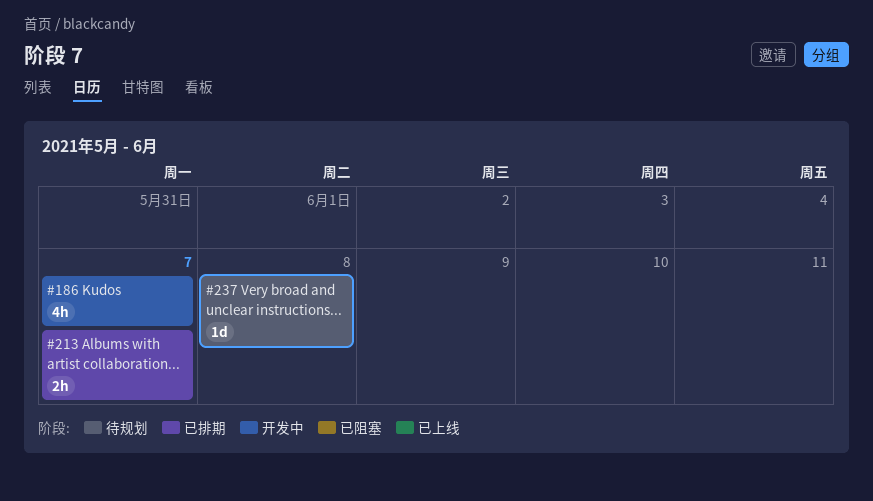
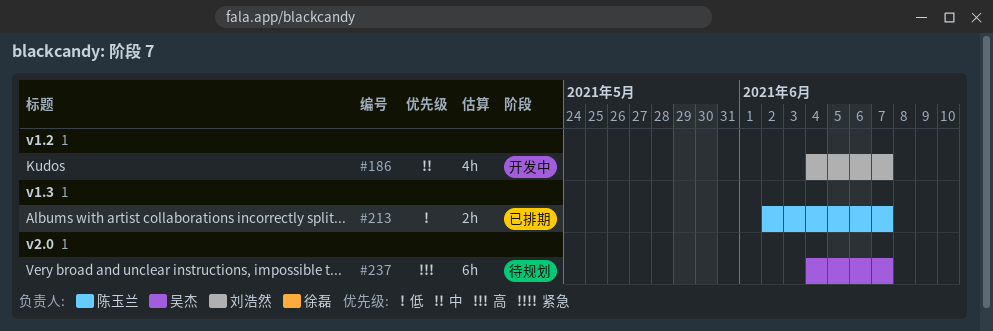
#237, estimate: 1d -> 6h
#237, due: Jun 8 -> Jun 7

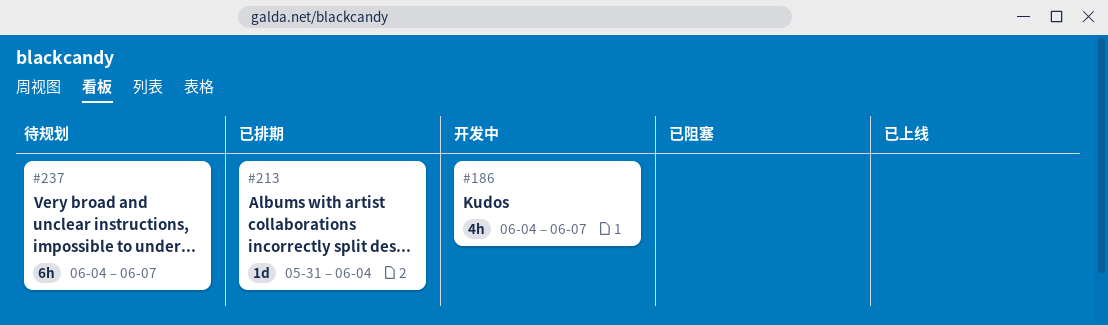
#213, estimate: 2h -> 1d
#213, start: Jun 2 -> May 31
#213, due: Jun 7 -> Jun 4

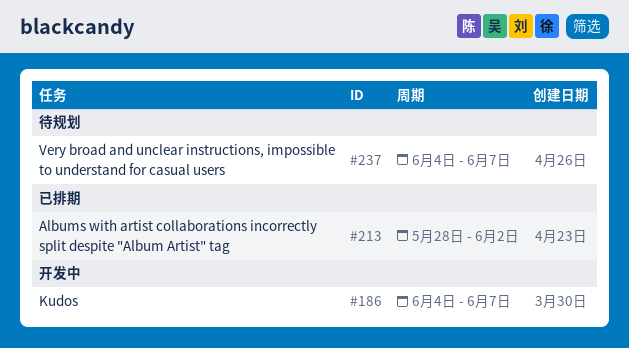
#213, start: May 31 -> May 28
#213, due: Jun 4 -> Jun 2

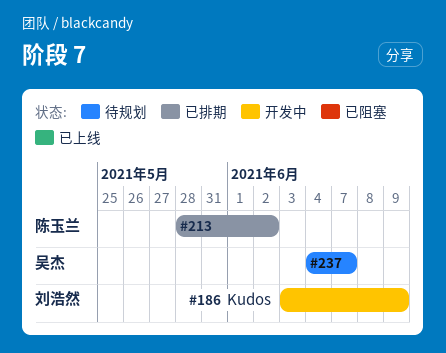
#186, start: Jun 4 -> Jun 3
#186, due: Jun 7 -> Jun 9

